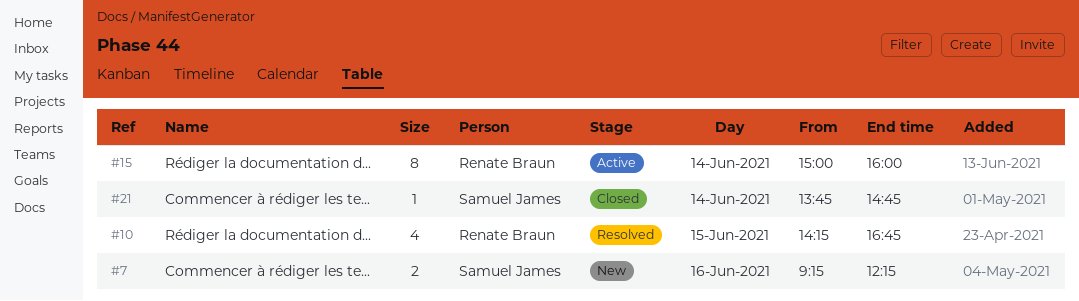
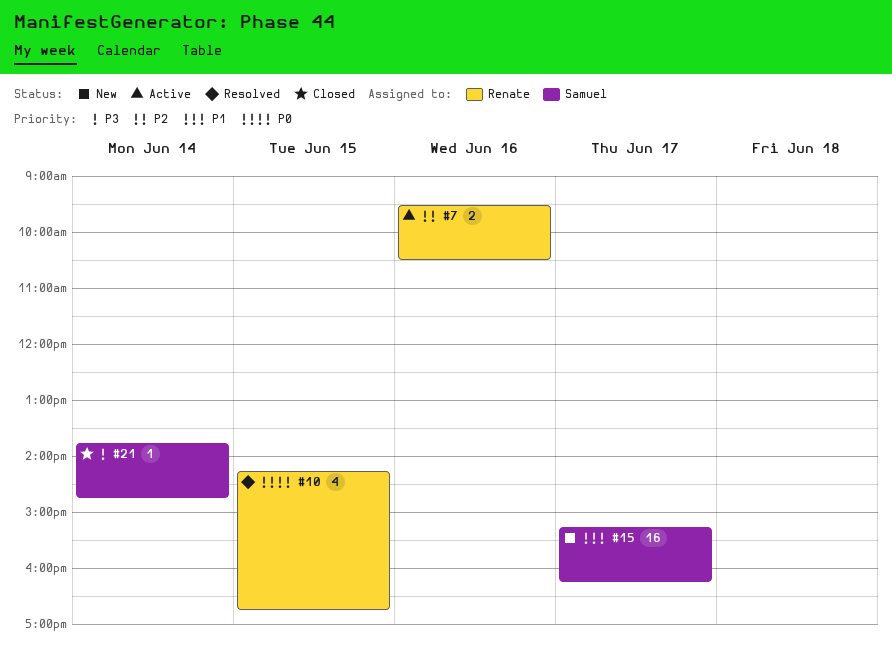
#7, status: New -> Active
#7, owner: Samuel James -> Renate Braun
#7, begins: 09:15 -> 09:30
#7, ends: 12:15 -> 10:30
#15, status: Active -> New
#15, owner: Renate Braun -> Samuel James
#15, estimate: 8 -> 16
#15, day: Jun 14 -> Jun 17
#15, begins: 15:00 -> 15:15
#15, ends: 16:00 -> 16:15

